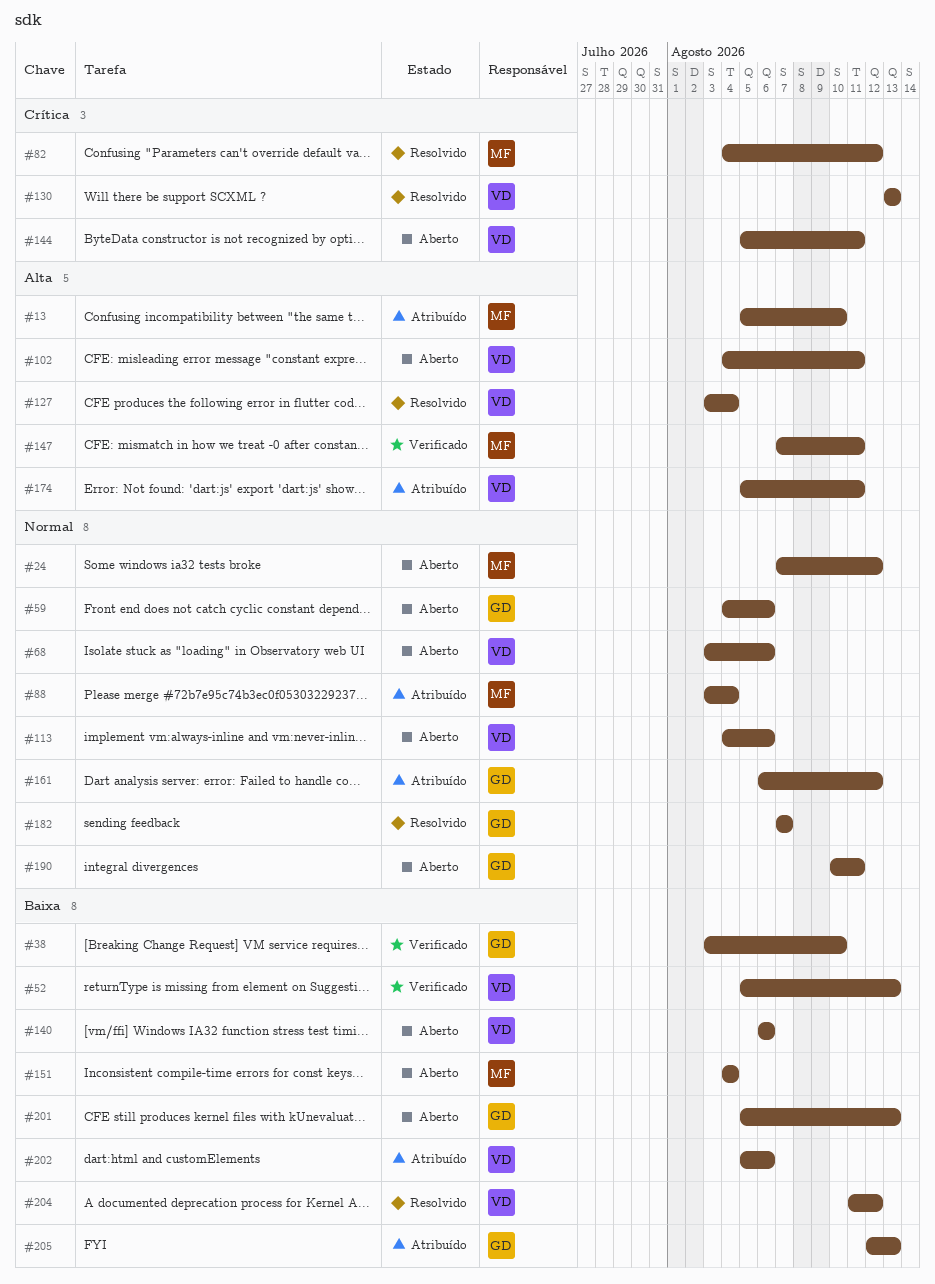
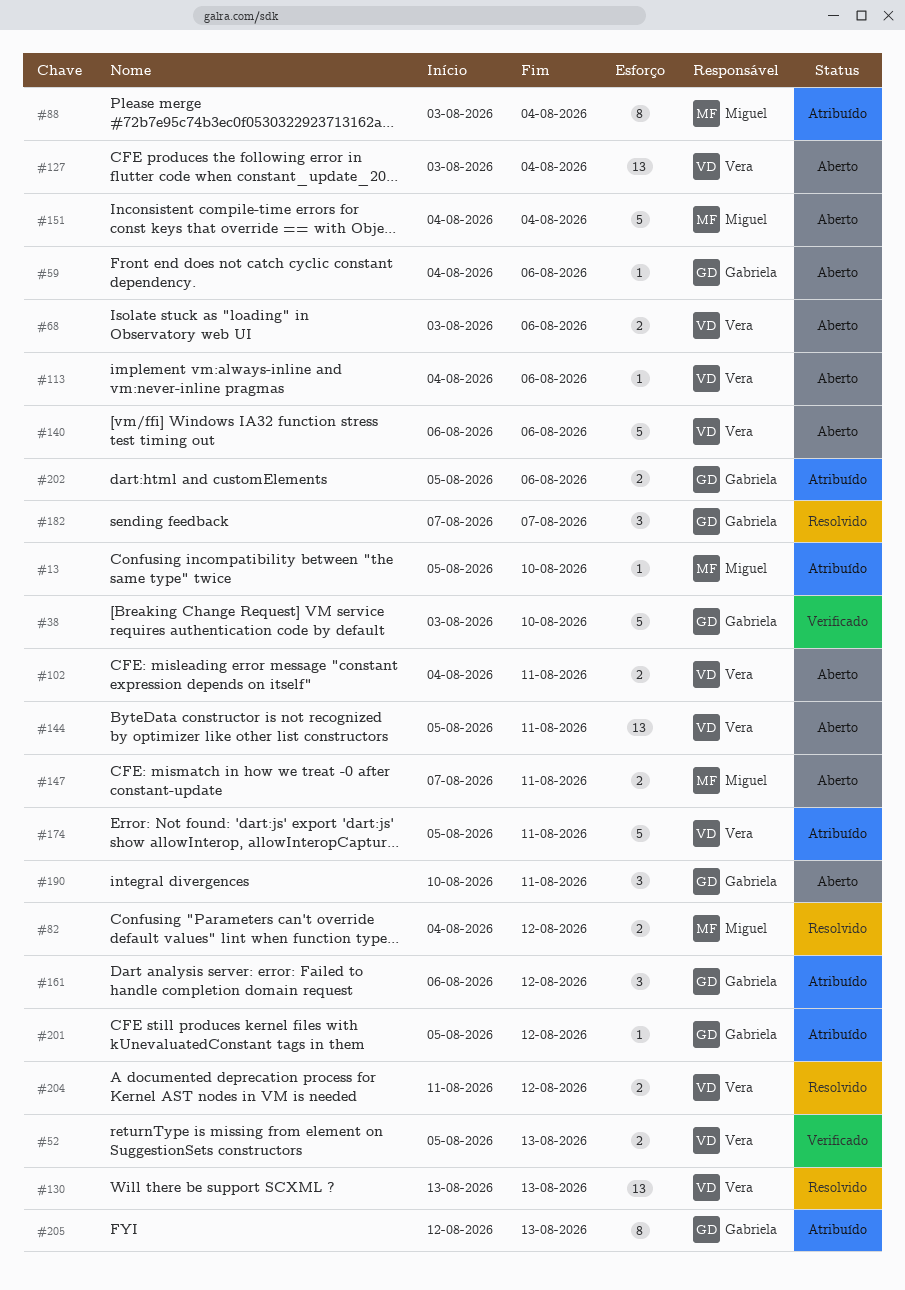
#24: present -> none
#127, status: Resolvido -> Aberto
#147, status: Verificado -> Aberto
#201, status: Aberto -> Atribuído
#201, due: Aug 13 -> Aug 12
#202, owner: Vera -> Gabriela

